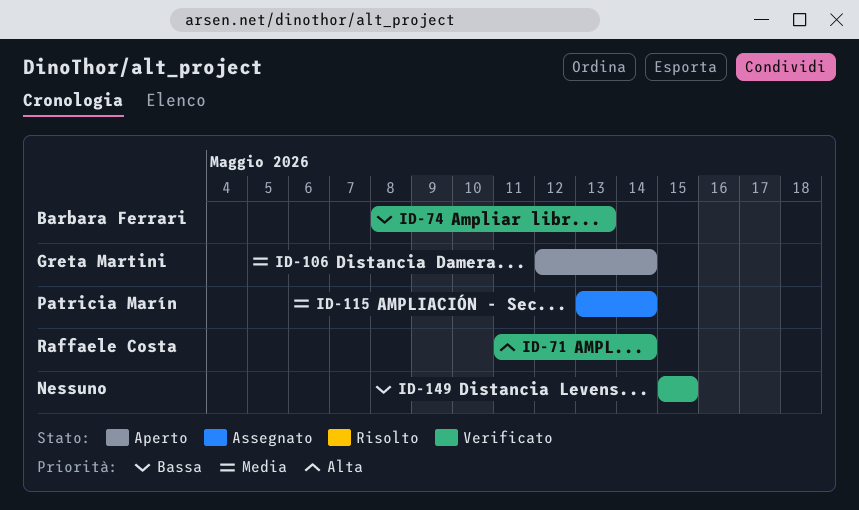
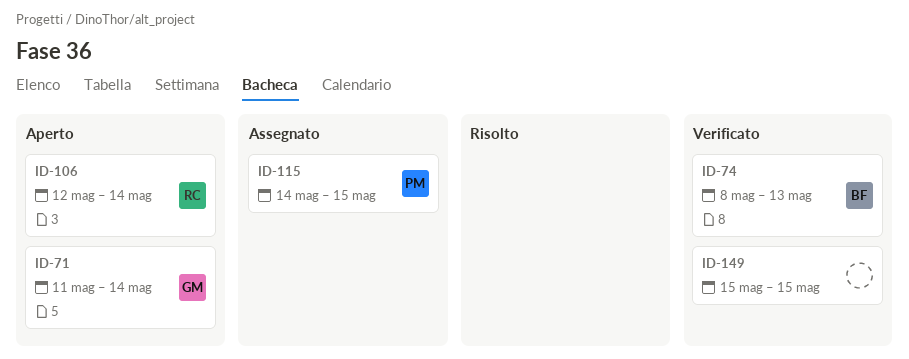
ID-71, status: Verificato -> Aperto
ID-71, owner: Raffaele Costa -> Greta Martini
ID-106, owner: Greta Martini -> Raffaele Costa
ID-115, start: May 13 -> May 14
ID-115, due: May 14 -> May 15

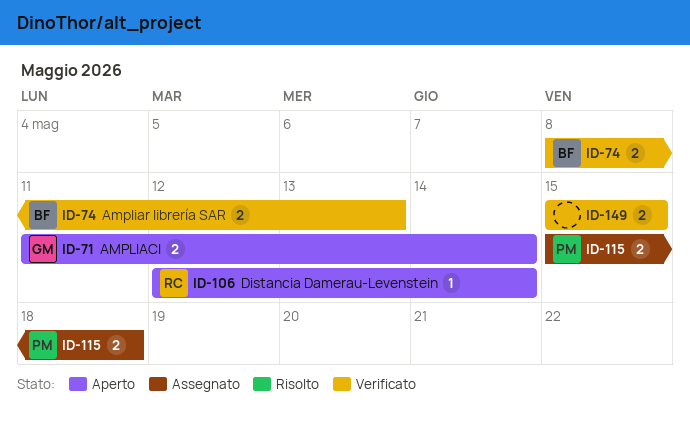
ID-115, start: May 14 -> May 15
ID-115, due: May 15 -> May 18

